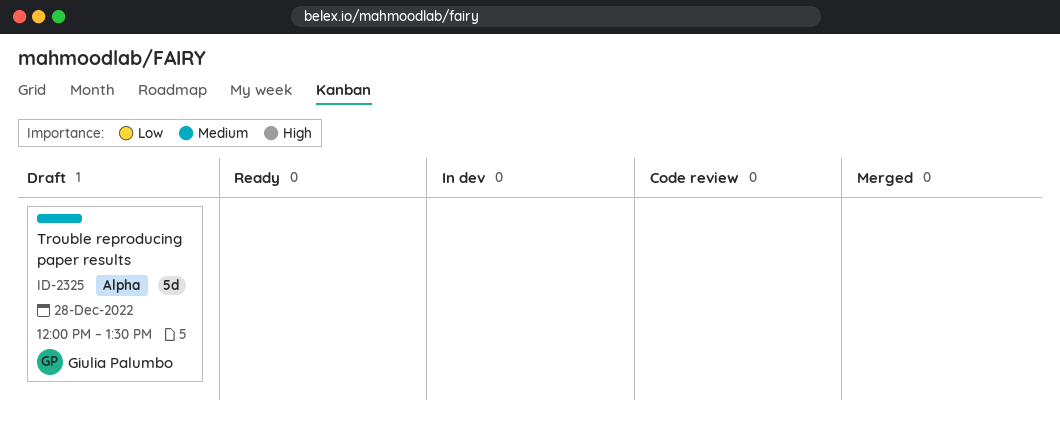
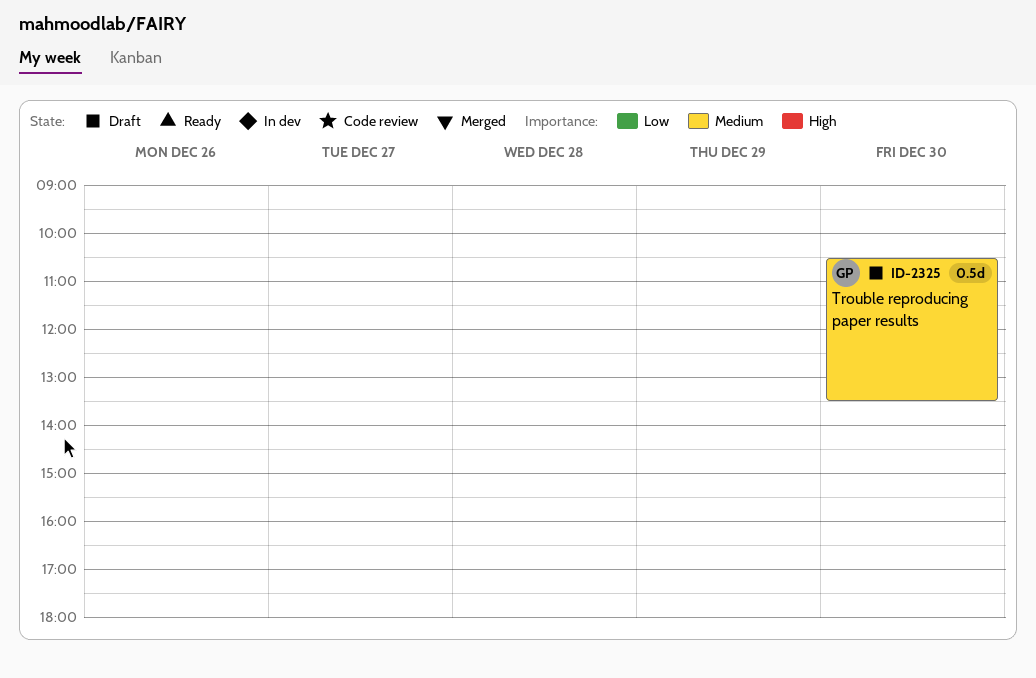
ID-2325, estimate: 5d -> 0.5d
ID-2325, day: Dec 28 -> Dec 30
ID-2325, begins: 12:00 -> 10:30

